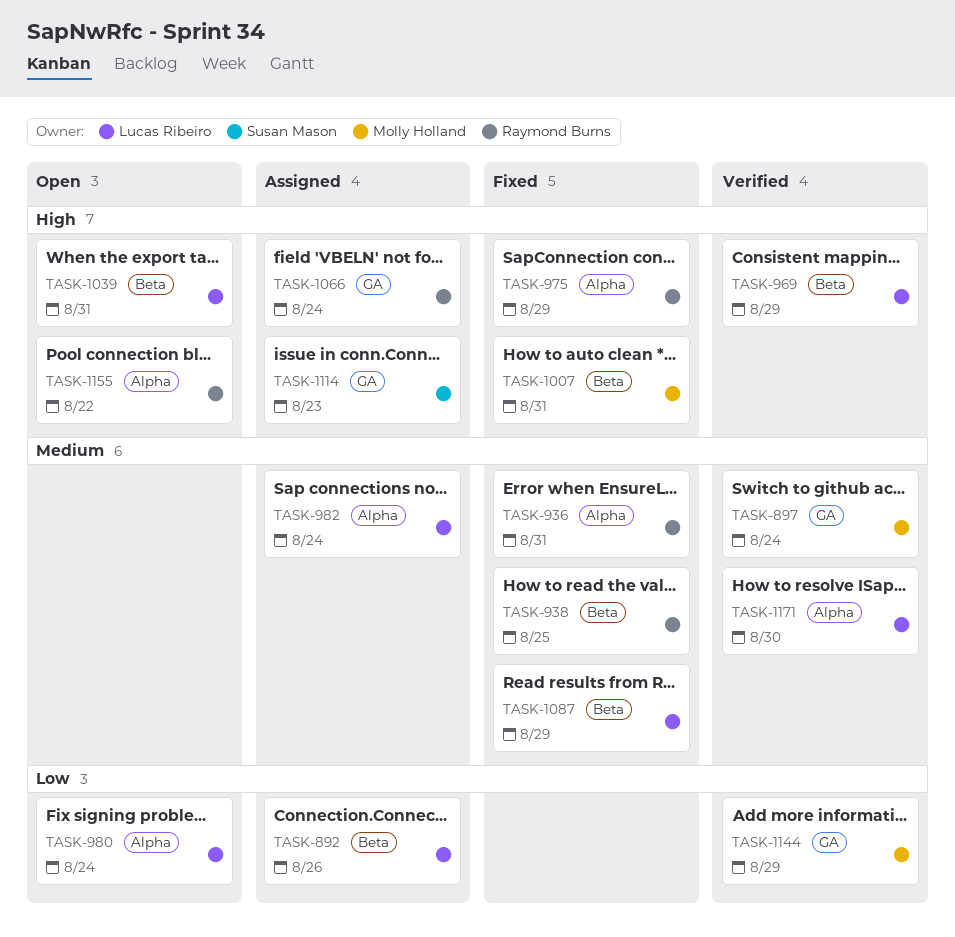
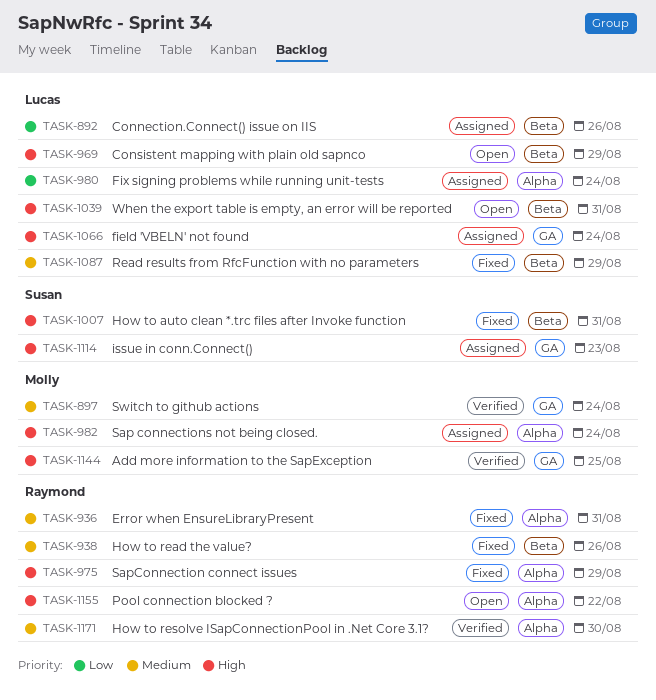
TASK-938, due: Aug 25 -> Aug 26
TASK-969, status: Verified -> Open
TASK-980, status: Open -> Assigned
TASK-982, owner: Lucas Ribeiro -> Molly Holland
TASK-982, priority: Medium -> High
TASK-1007, owner: Molly Holland -> Susan Mason
TASK-1066, owner: Raymond Burns -> Lucas Ribeiro
TASK-1144, priority: Low -> High
TASK-1144, due: Aug 29 -> Aug 25
TASK-1171, owner: Lucas Ribeiro -> Raymond Burns

